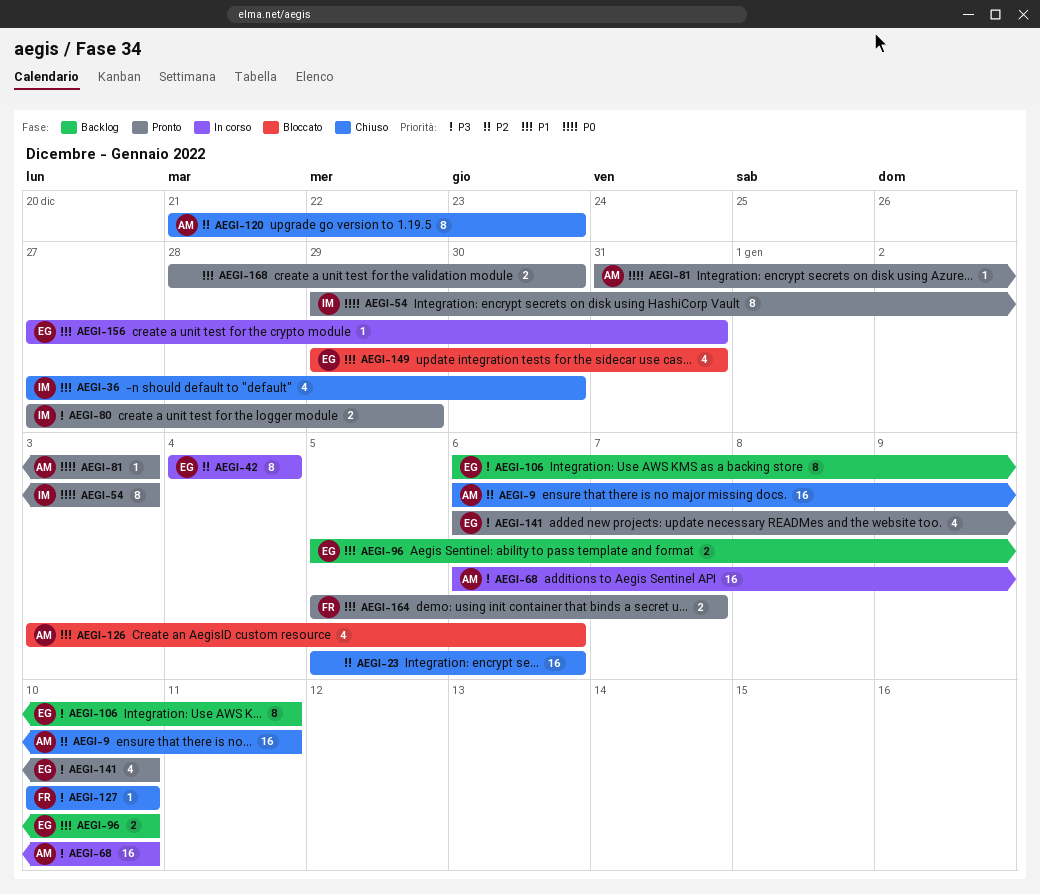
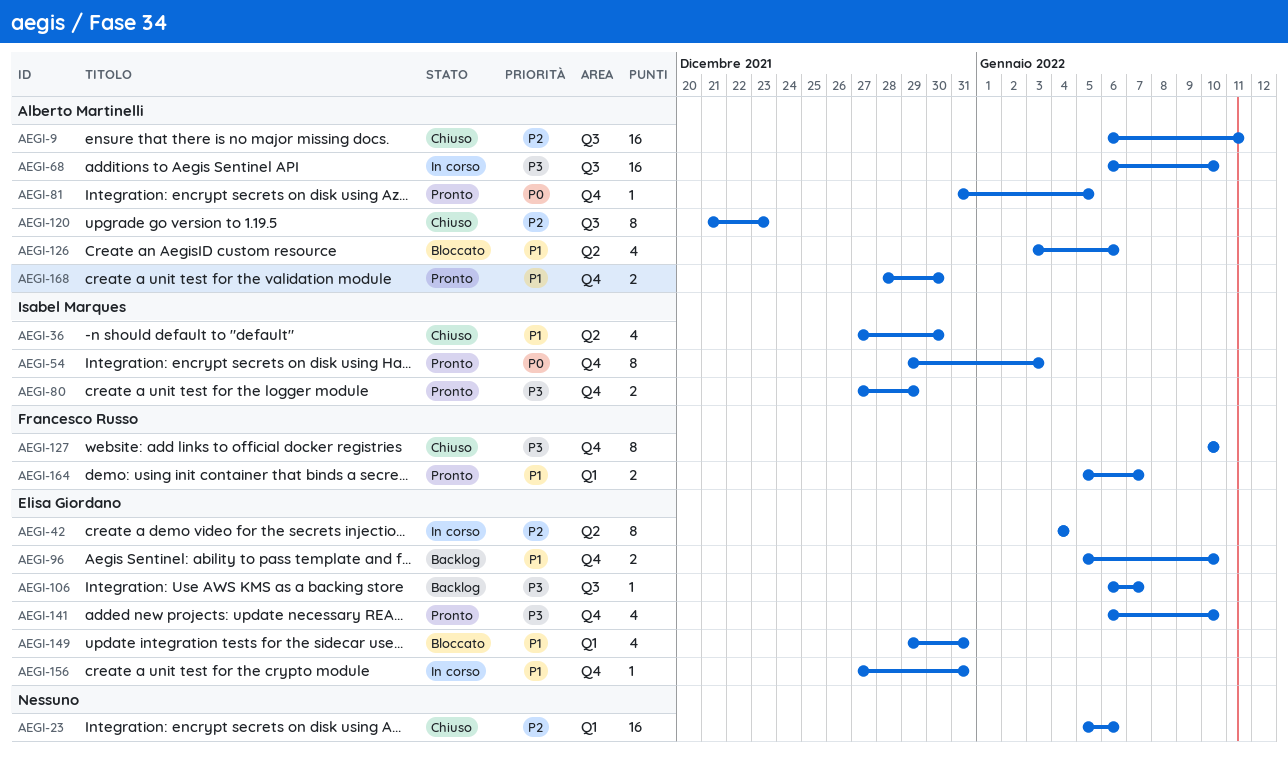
AEGI-81, due: Jan 3 -> Jan 5
AEGI-106, estimate: 8 -> 1
AEGI-106, due: Jan 11 -> Jan 7
AEGI-127, estimate: 1 -> 8
AEGI-168, owner: none -> Alberto Martinelli

